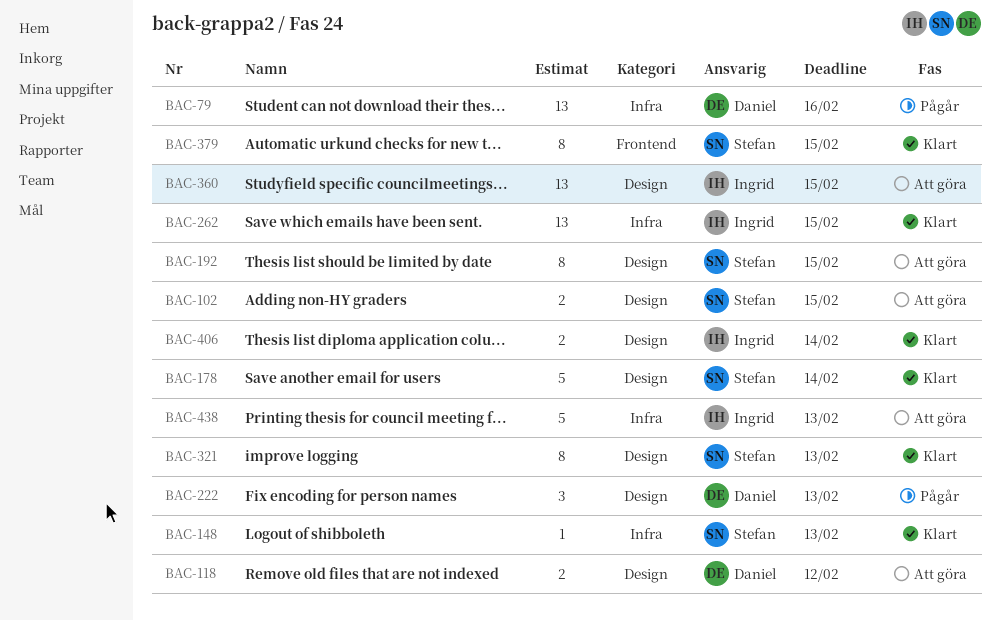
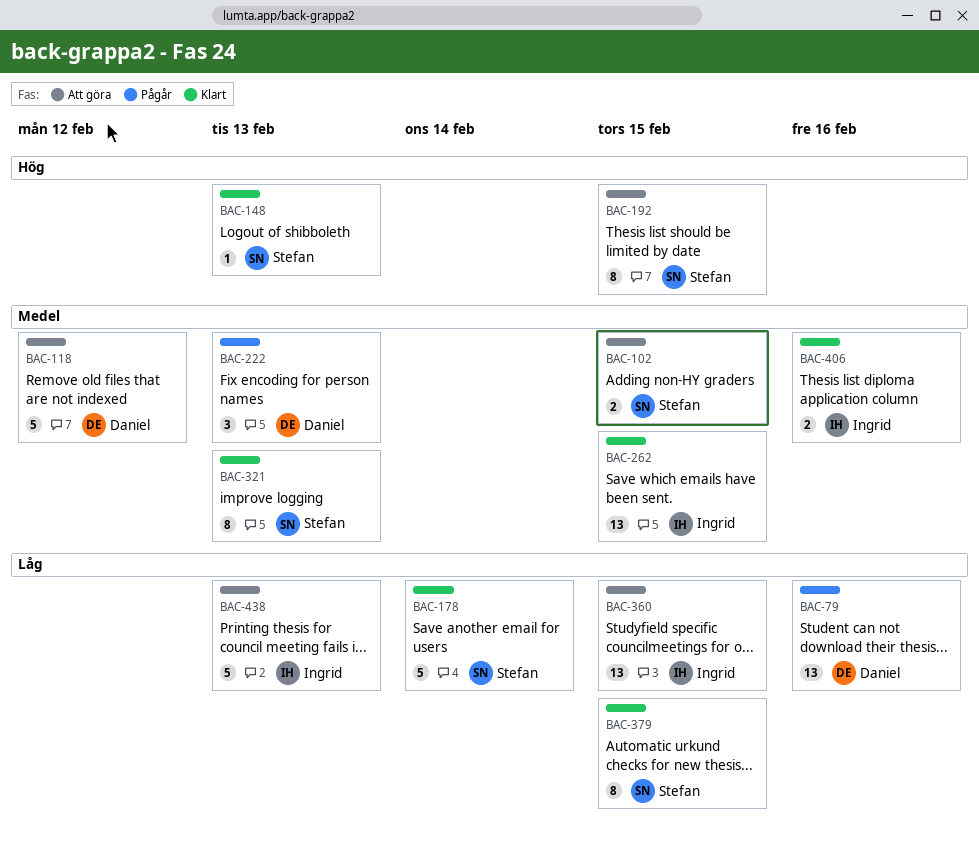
BAC-118, estimate: 2 -> 5
BAC-406, due: Feb 14 -> Feb 16

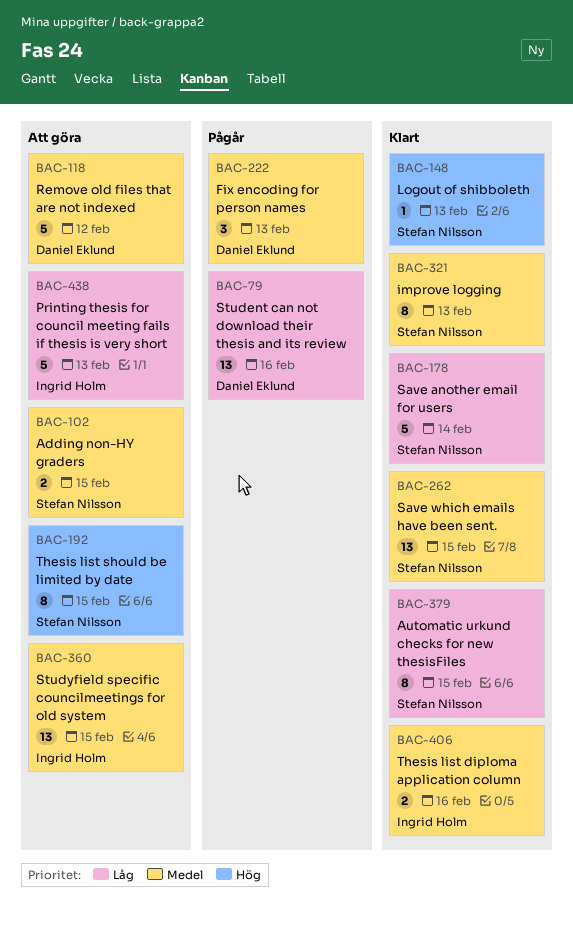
BAC-262, owner: Ingrid Holm -> Stefan Nilsson
BAC-360, priority: Låg -> Medel

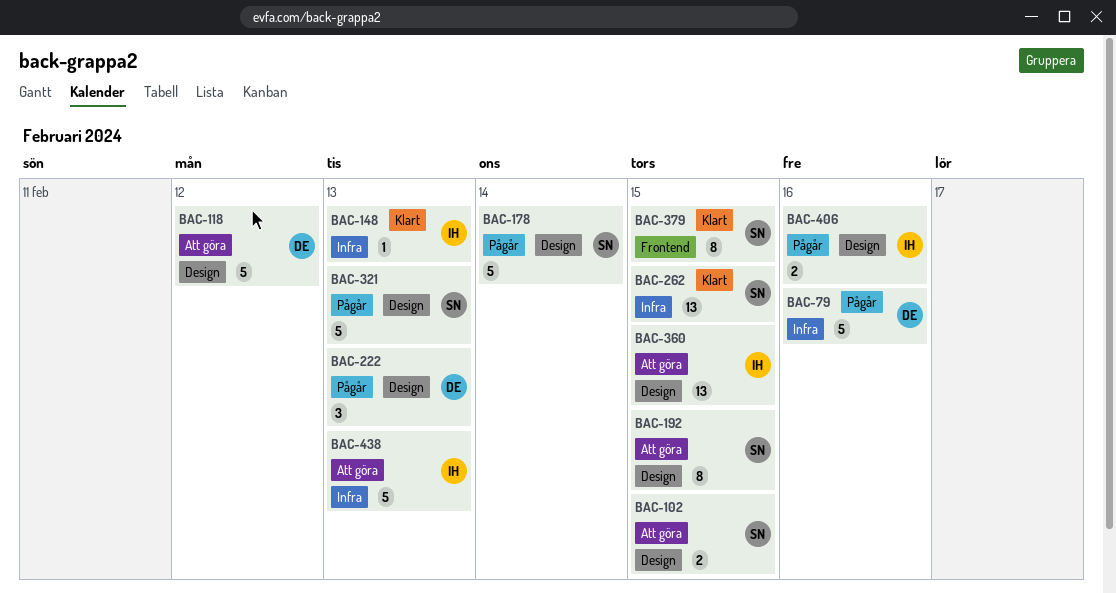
BAC-79, estimate: 13 -> 5
BAC-148, owner: Stefan Nilsson -> Ingrid Holm
BAC-178, status: Klart -> Pågår
BAC-321, status: Klart -> Pågår
BAC-321, estimate: 8 -> 5
BAC-406, status: Klart -> Pågår

